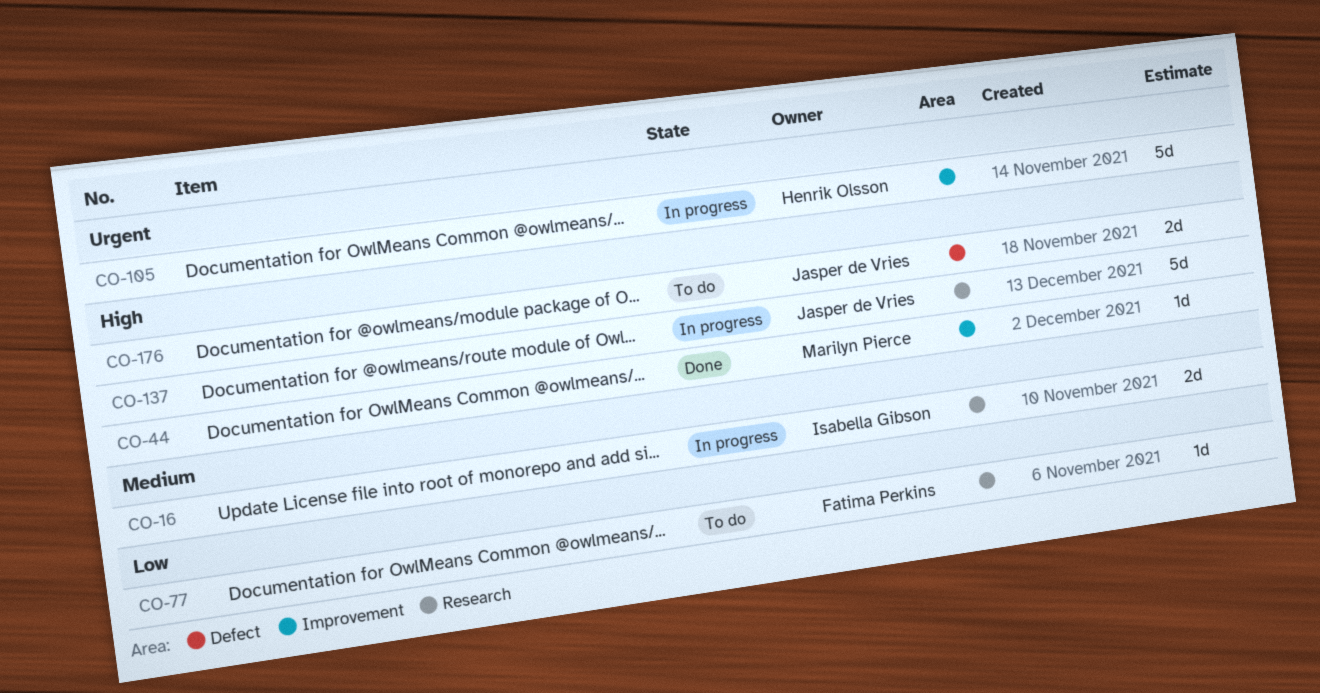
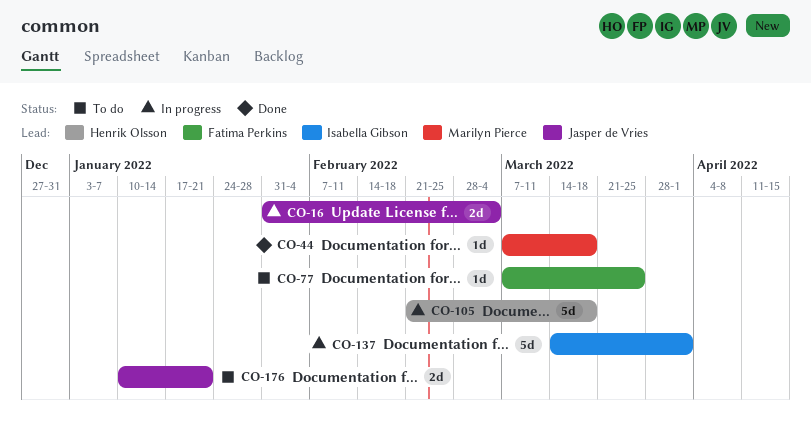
CO-16, owner: Isabella Gibson -> Jasper de Vries
CO-137, owner: Jasper de Vries -> Isabella Gibson

